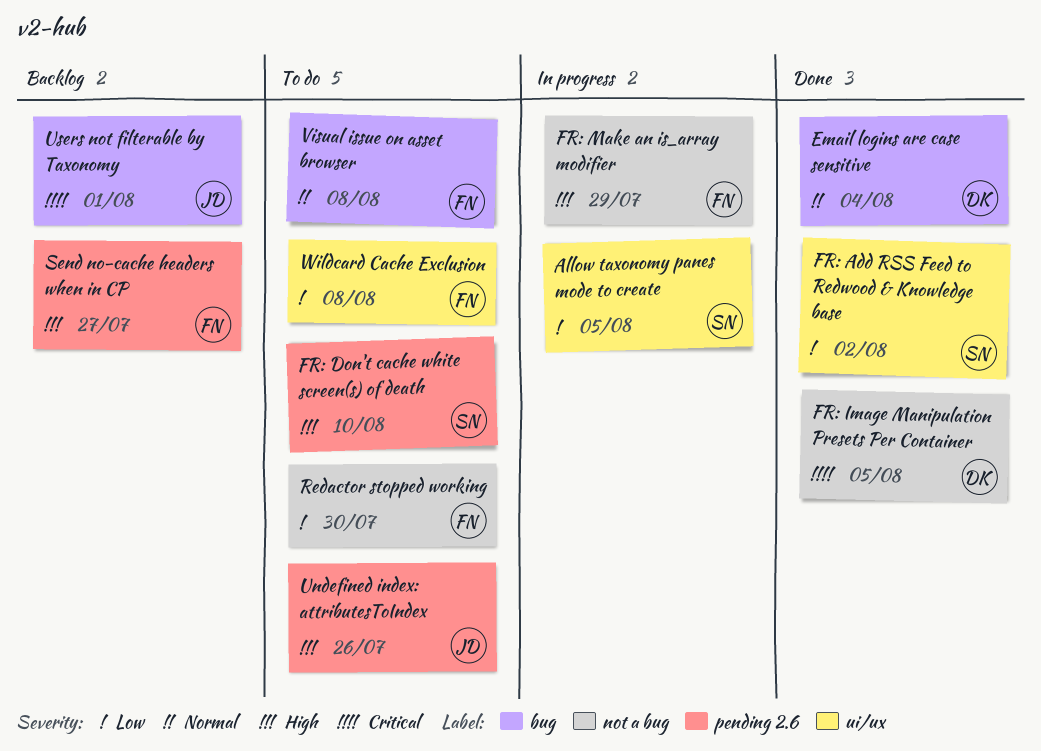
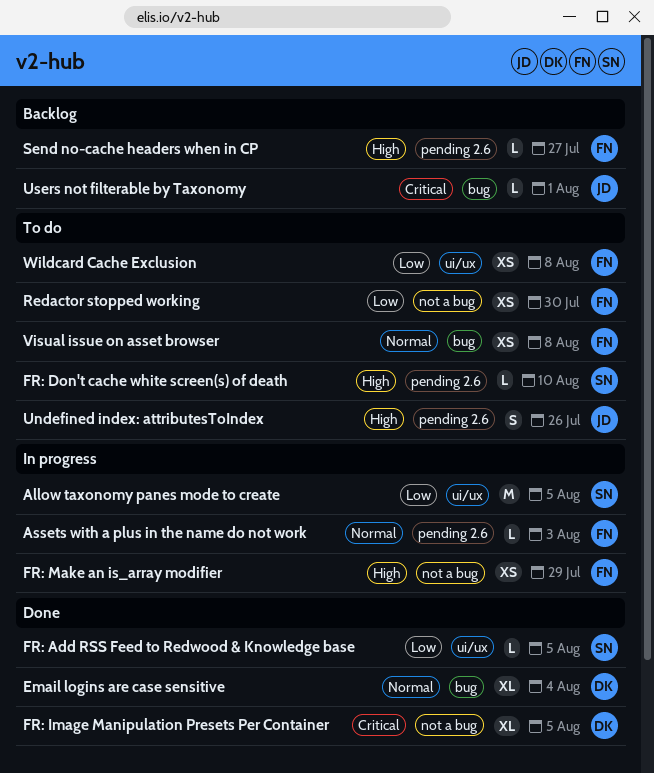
Assets with a plus in the name do not work: none -> present
FR: Add RSS Feed to Redwood & Knowledge base, due: Aug 2 -> Aug 5

